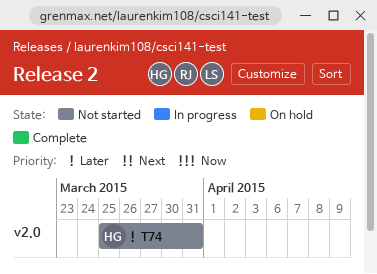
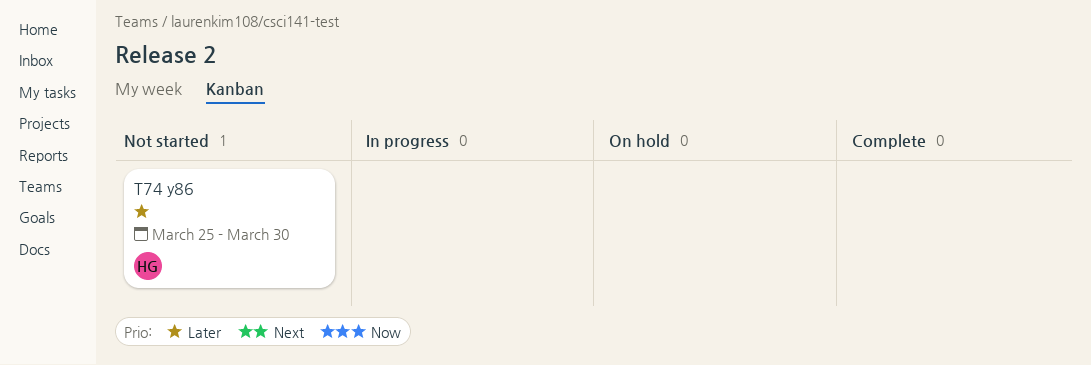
T74, due: Mar 31 -> Mar 30

